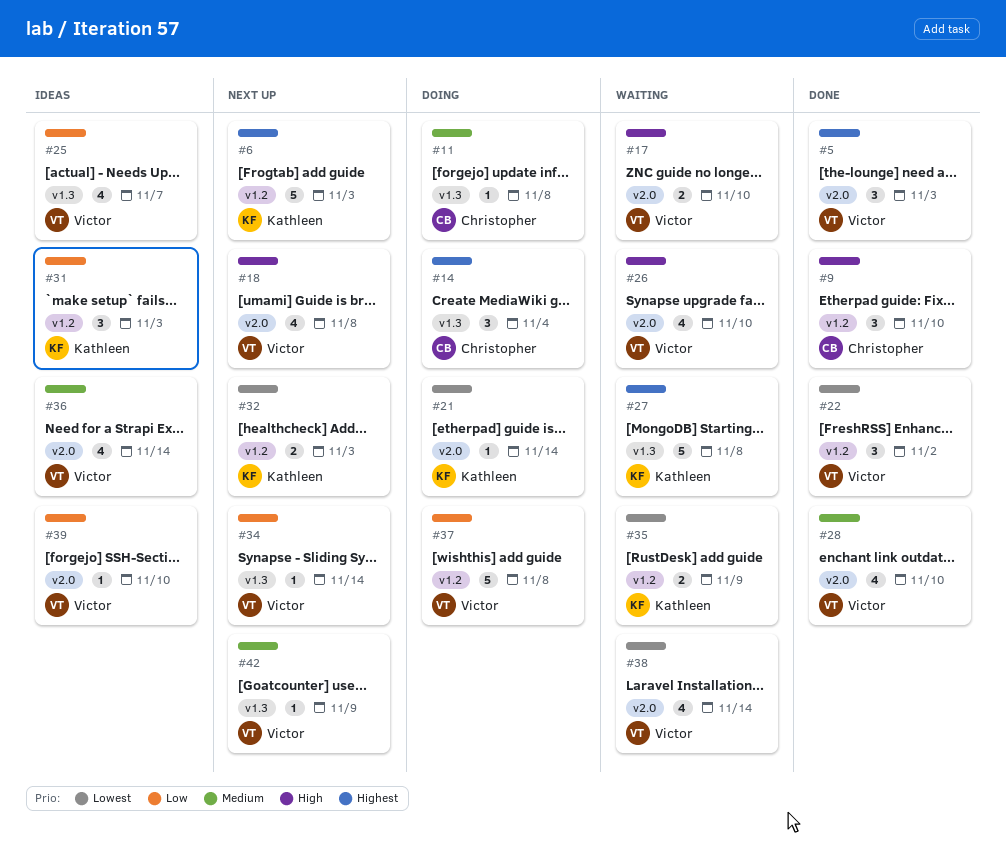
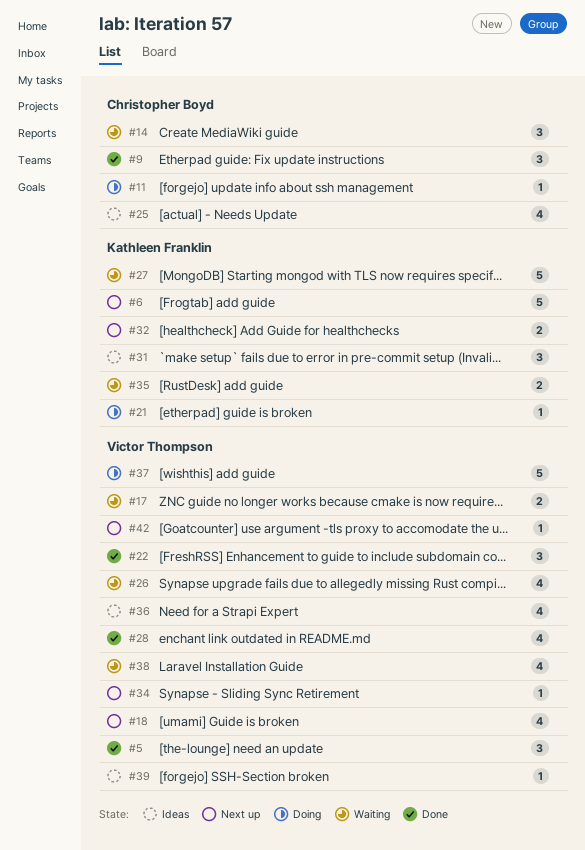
#14, status: Doing -> Waiting
#25, owner: Victor Thompson -> Christopher Boyd

